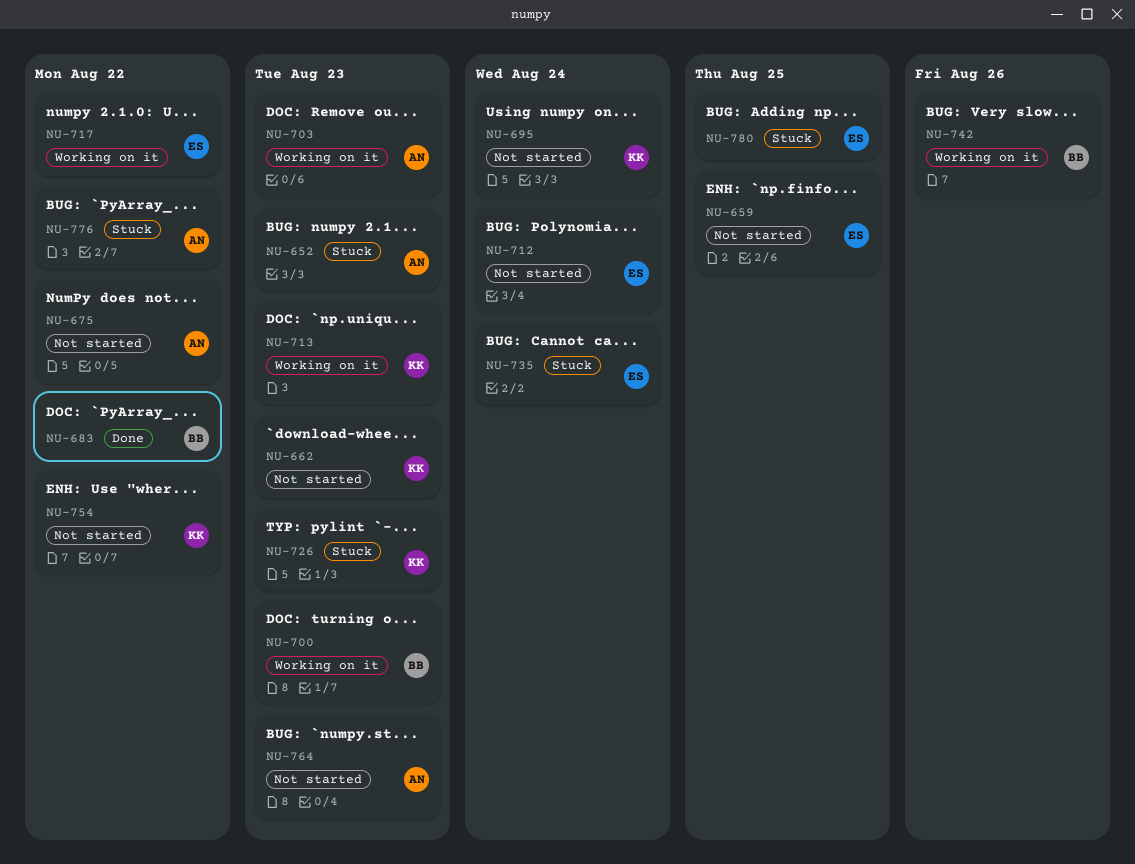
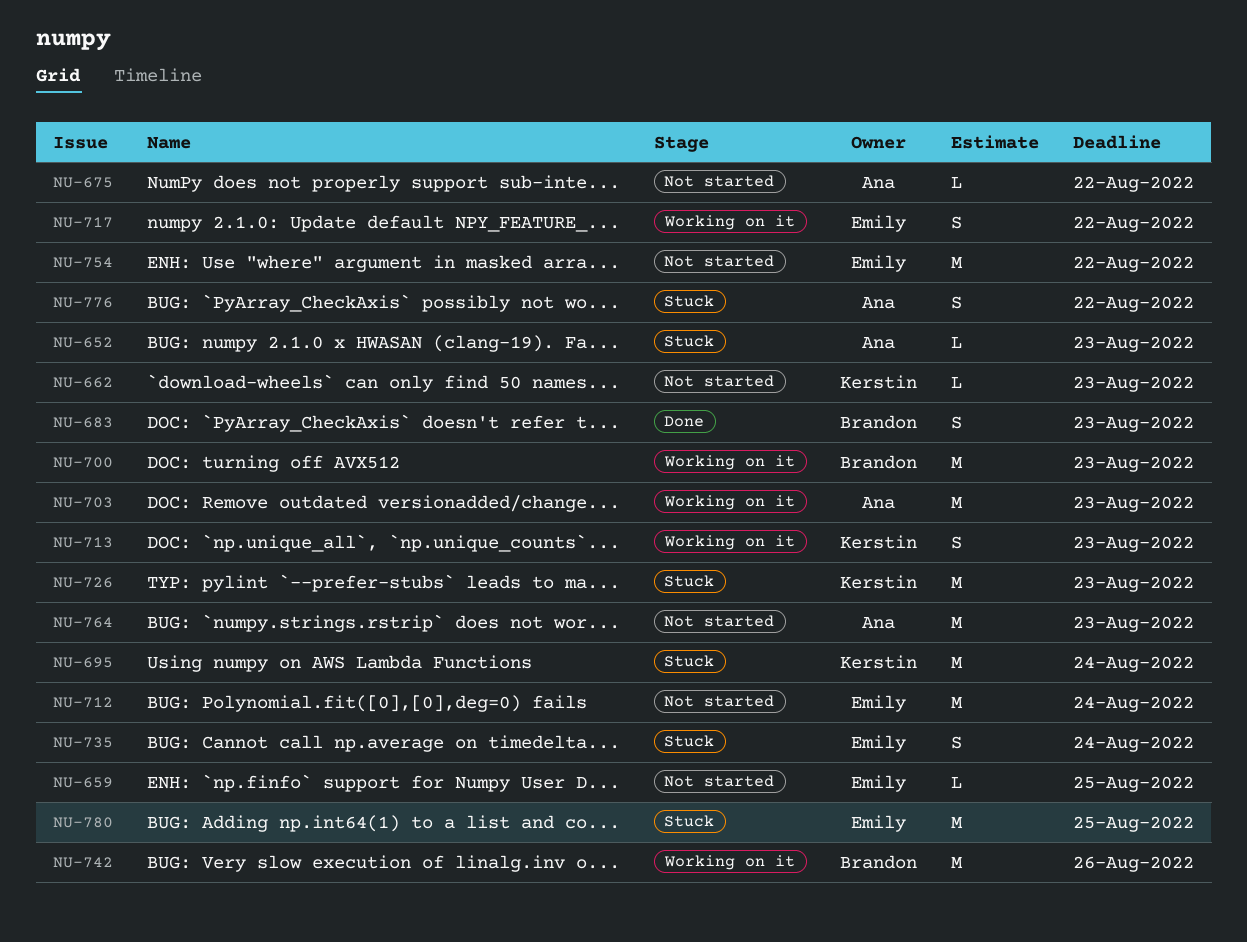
NU-683, due: Aug 22 -> Aug 23
NU-695, status: Not started -> Stuck
NU-754, owner: Kerstin -> Emily

